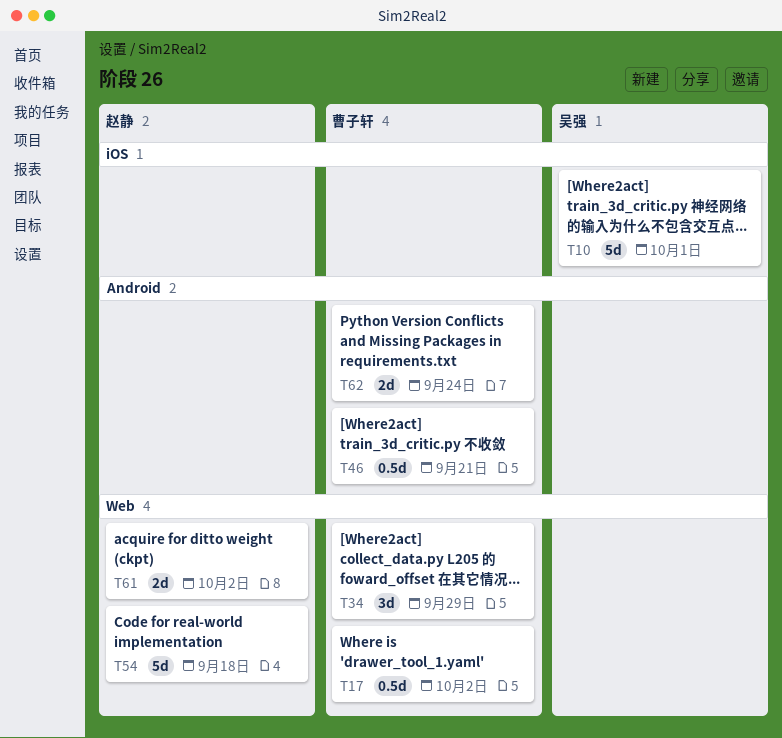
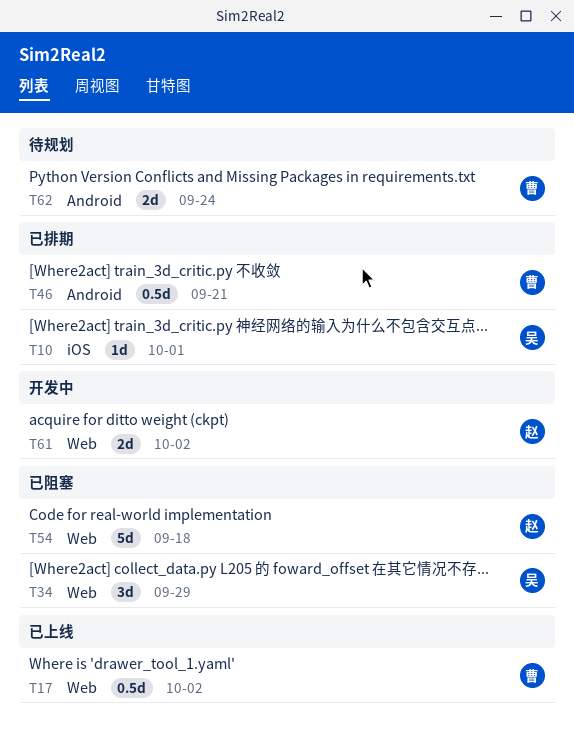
T10, estimate: 5d -> 1d
T34, owner: 曹子轩 -> 吴强

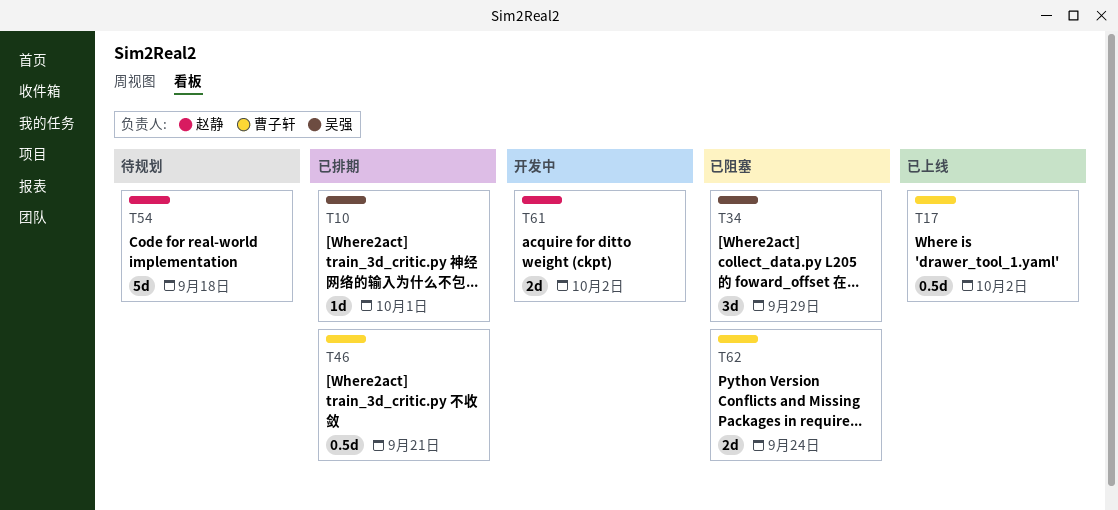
T54, status: 已阻塞 -> 待规划
T62, status: 待规划 -> 已阻塞

